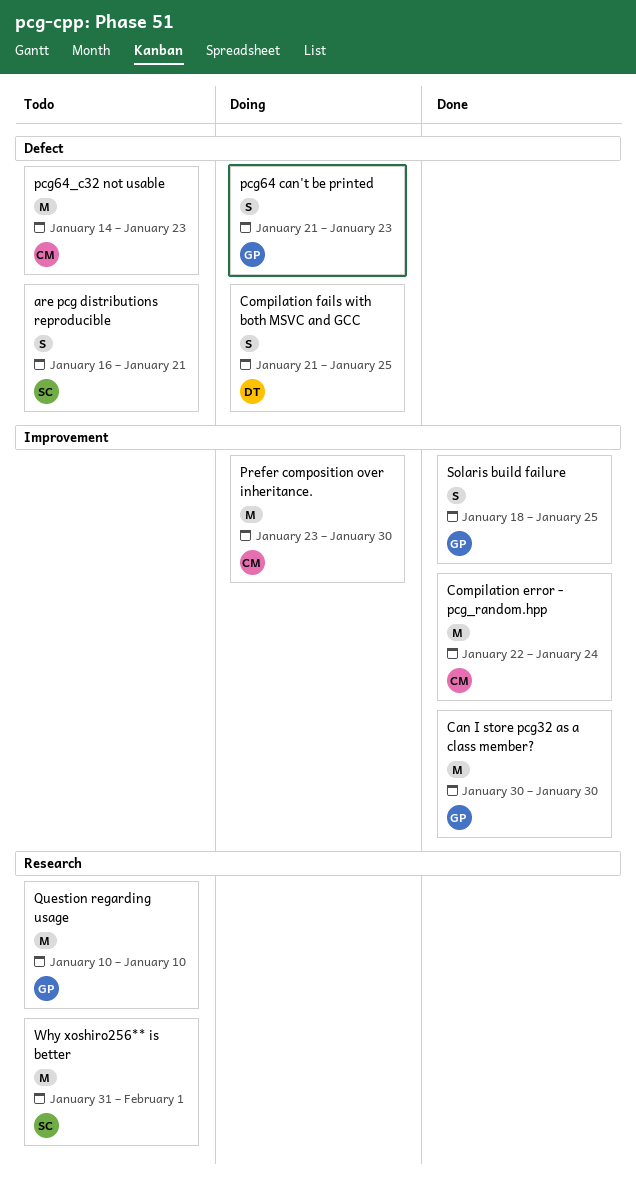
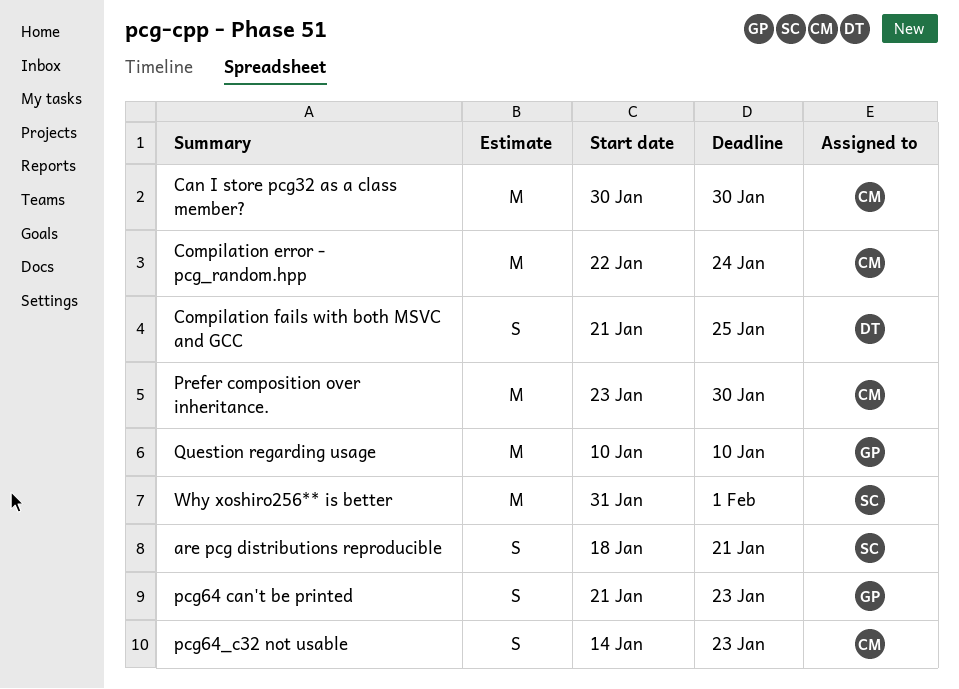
are pcg distributions reproducible, start: Jan 16 -> Jan 18
Can I store pcg32 as a class member?, owner: GP -> CM
pcg64_c32 not usable, estimate: M -> S
Solaris build failure: present -> none

